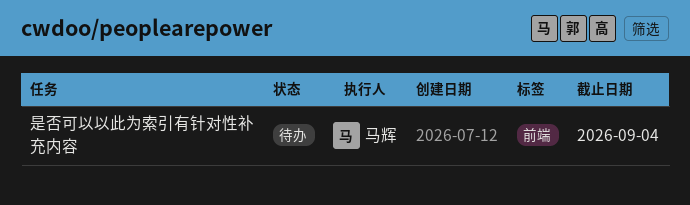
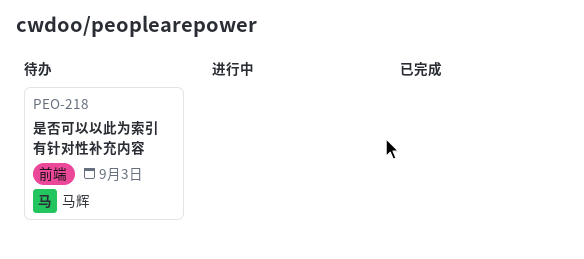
是否可以以此为索引有针对性补充内容, due: Sep 4 -> Sep 3

